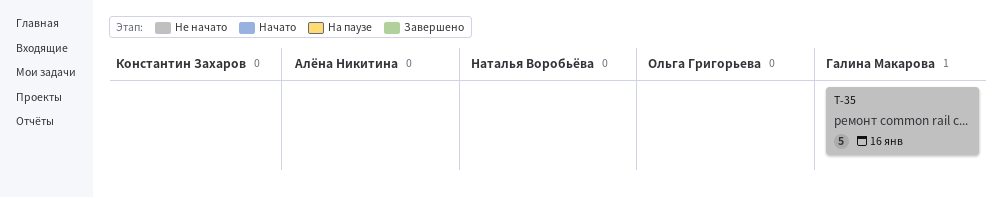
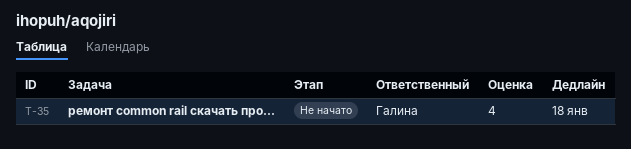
T-35, estimate: 5 -> 4
T-35, due: Jan 16 -> Jan 18

